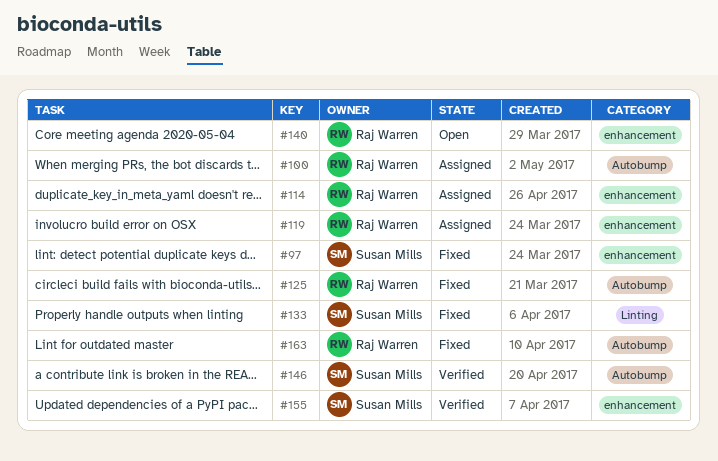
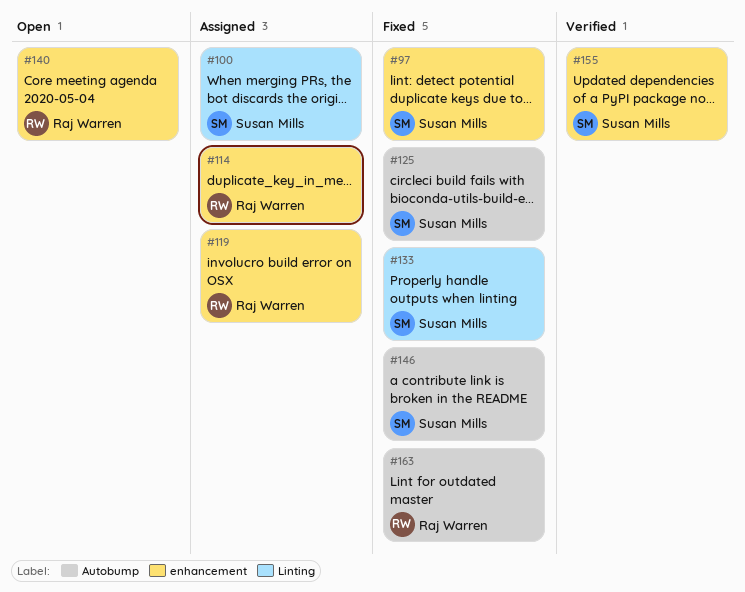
#100, owner: Raj Warren -> Susan Mills
#100, label: Autobump -> Linting
#125, owner: Raj Warren -> Susan Mills
#146, status: Verified -> Fixed

